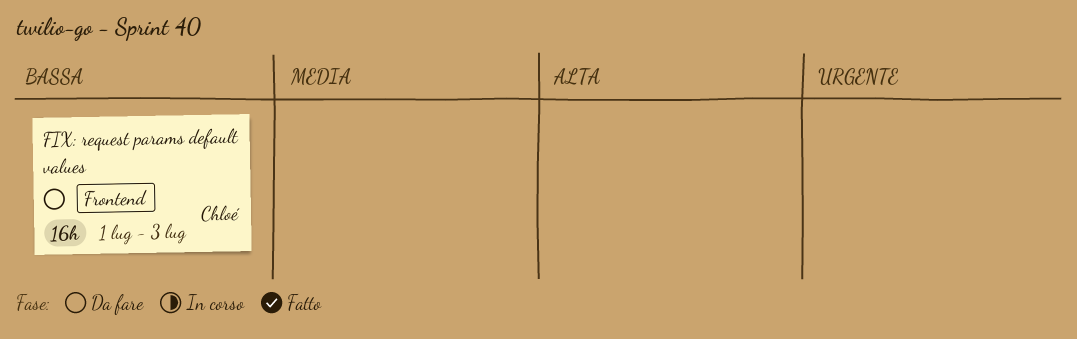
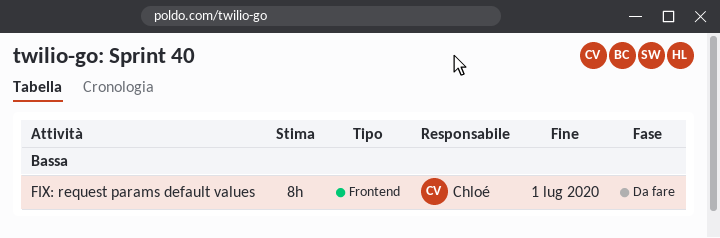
FIX: request params default values, estimate: 16h -> 8h
FIX: request params default values, due: Jul 3 -> Jul 1

